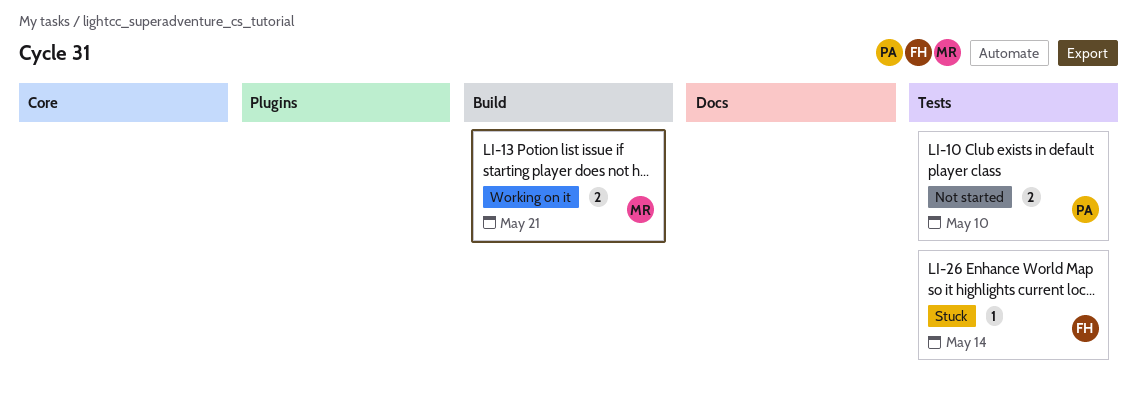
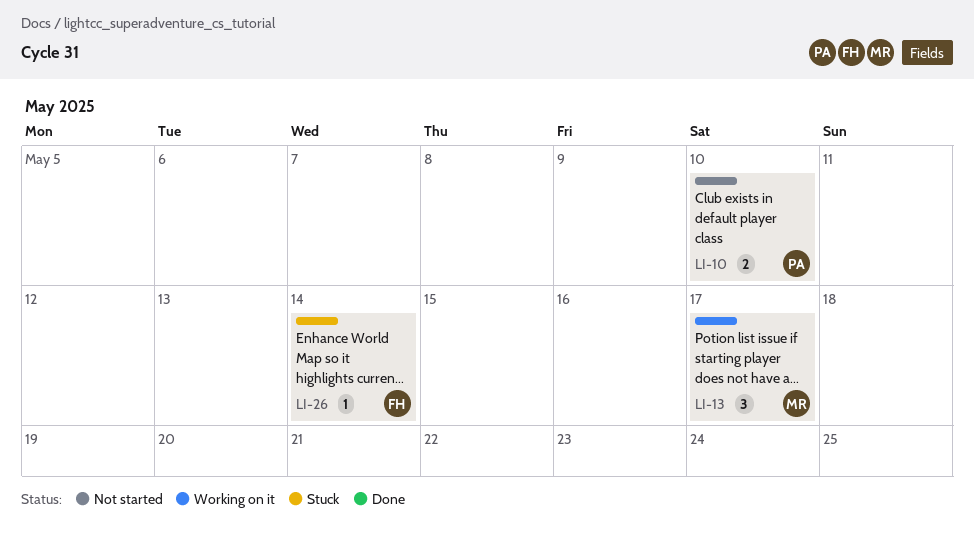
LI-13, estimate: 2 -> 3
LI-13, due: May 21 -> May 17

